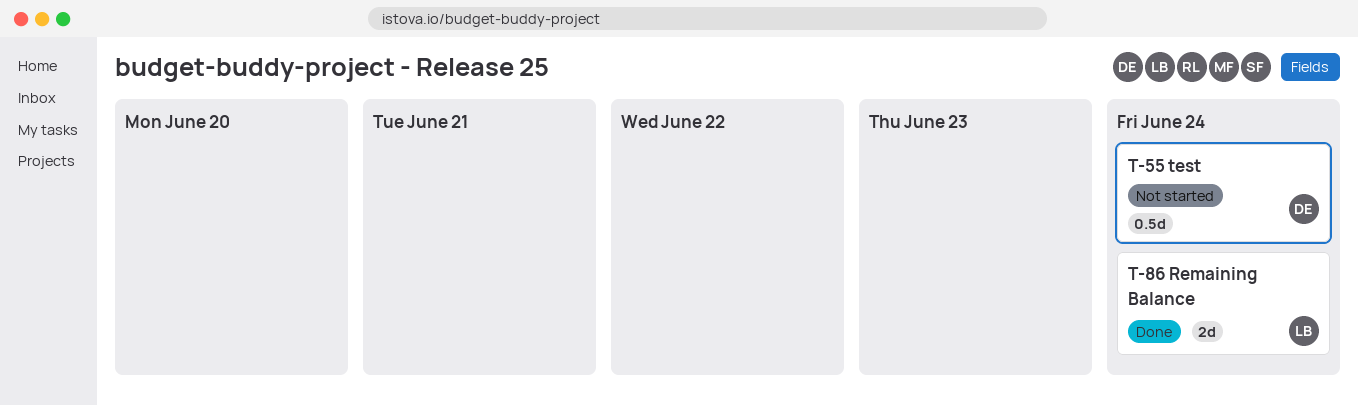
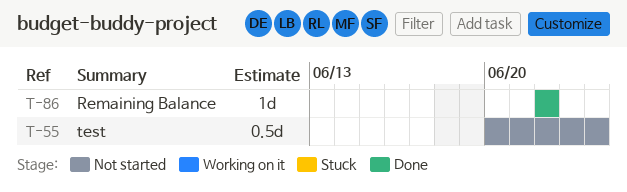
T-86, estimate: 2d -> 1d
T-86, due: Jun 24 -> Jun 22

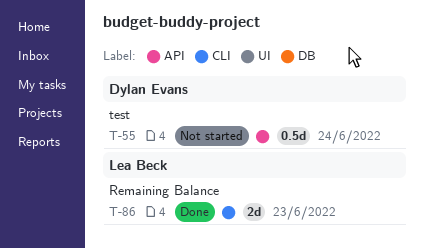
T-86, estimate: 1d -> 2d
T-86, due: Jun 22 -> Jun 23

